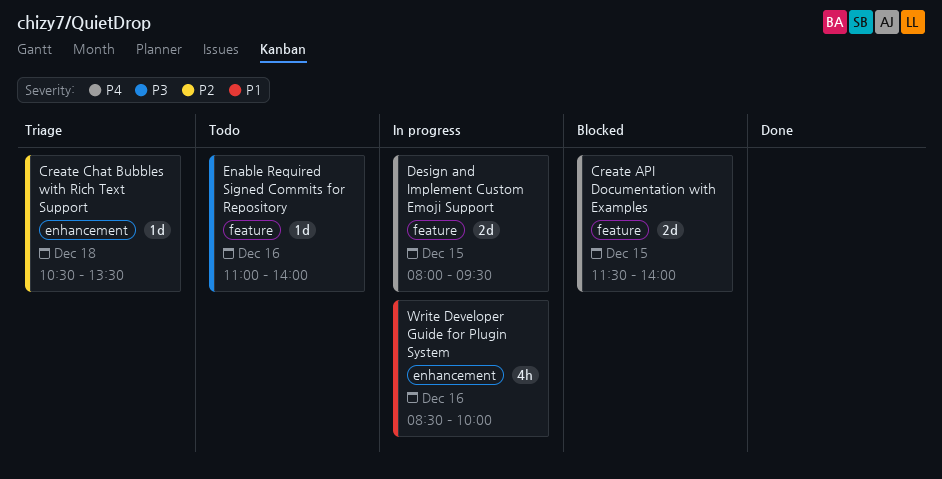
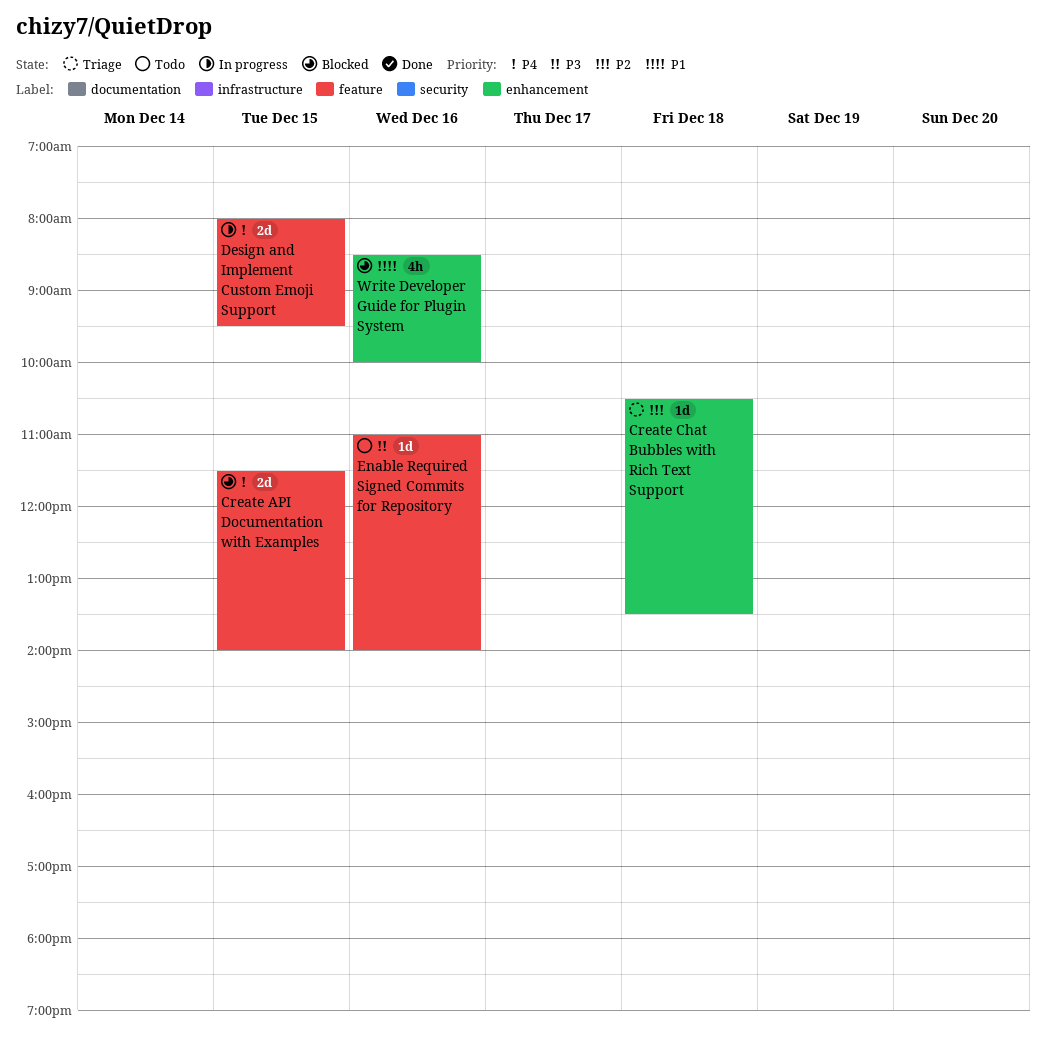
Write Developer Guide for Plugin System, status: In progress -> Blocked

